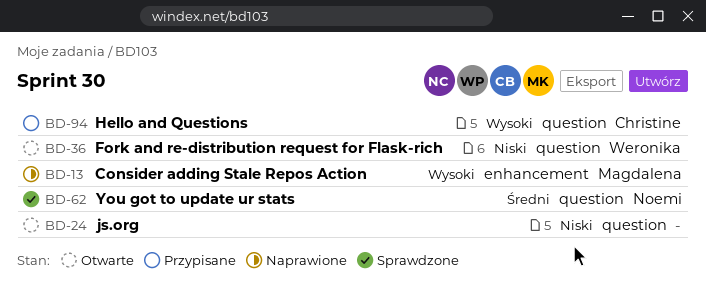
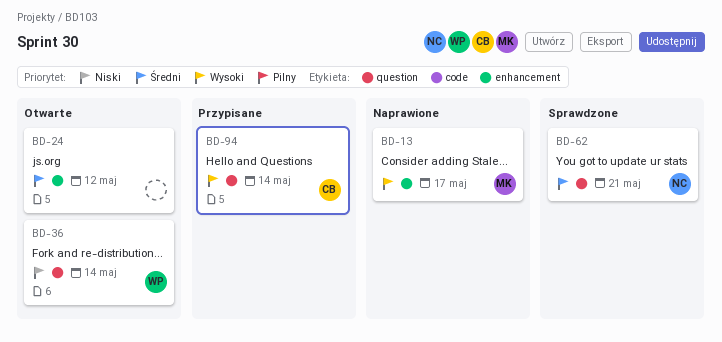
BD-24, priority: Niski -> Średni
BD-24, label: question -> enhancement

